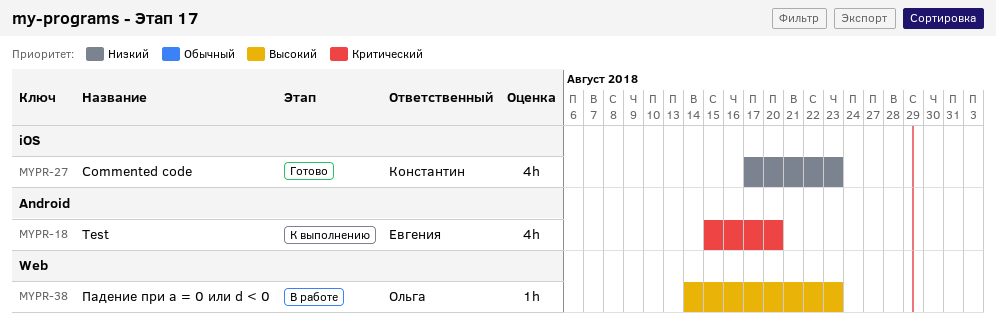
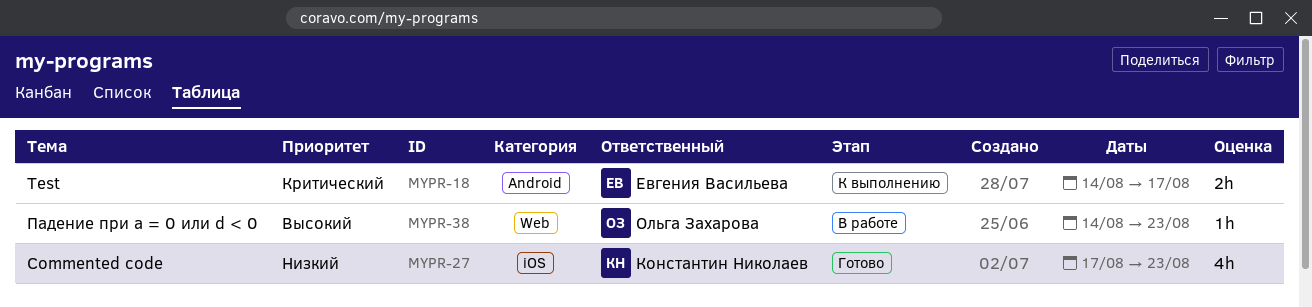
MYPR-18, estimate: 4h -> 2h
MYPR-18, start: Aug 15 -> Aug 14
MYPR-18, due: Aug 20 -> Aug 17

